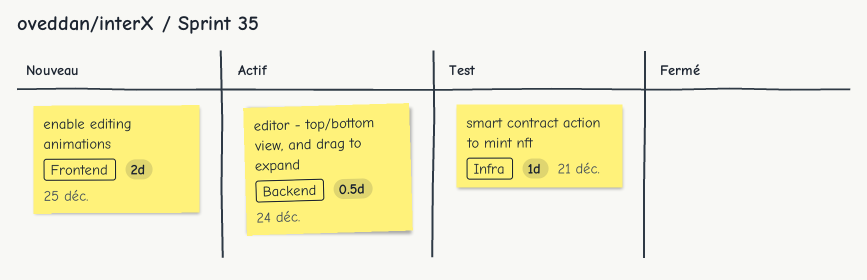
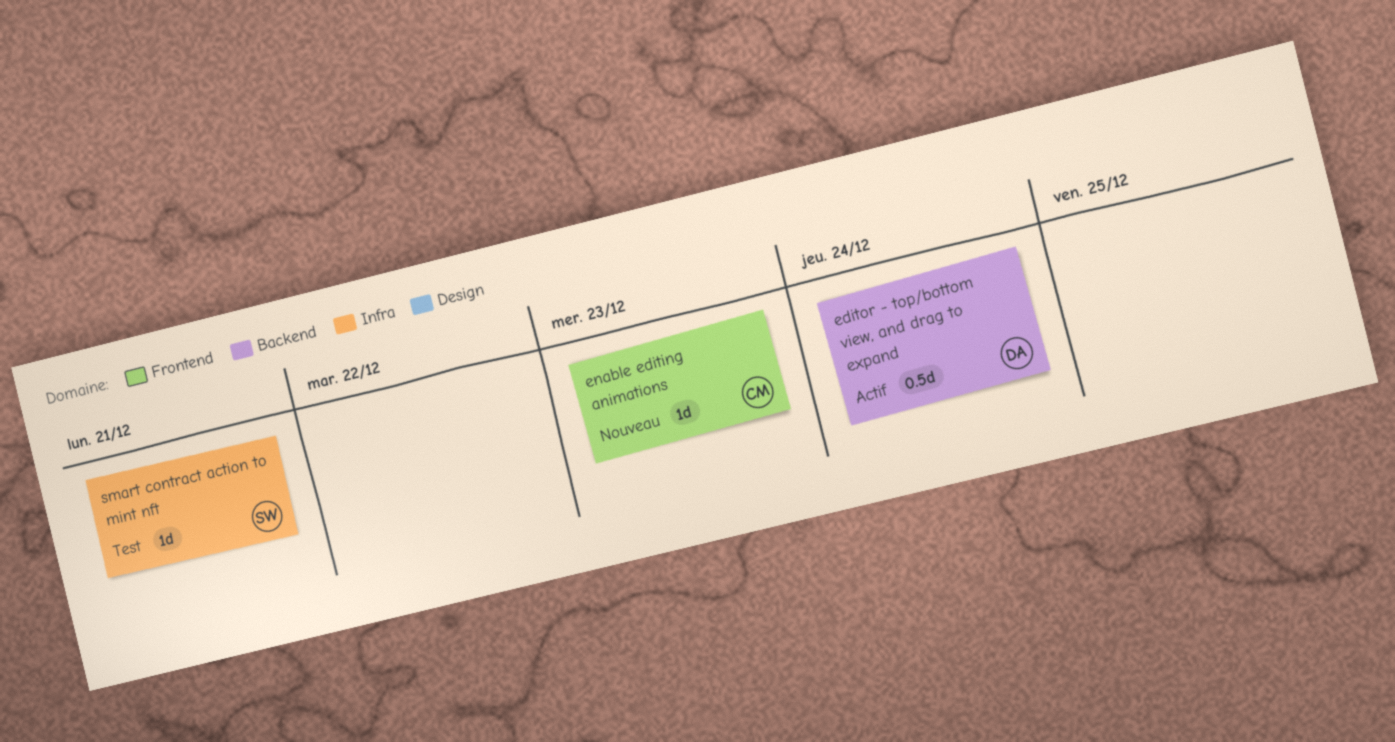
enable editing animations, estimate: 2d -> 1d
enable editing animations, due: Dec 25 -> Dec 23

